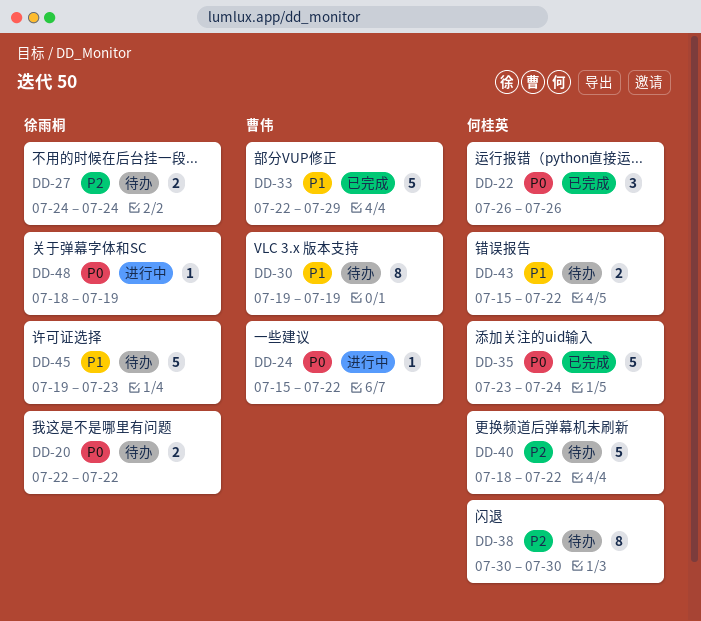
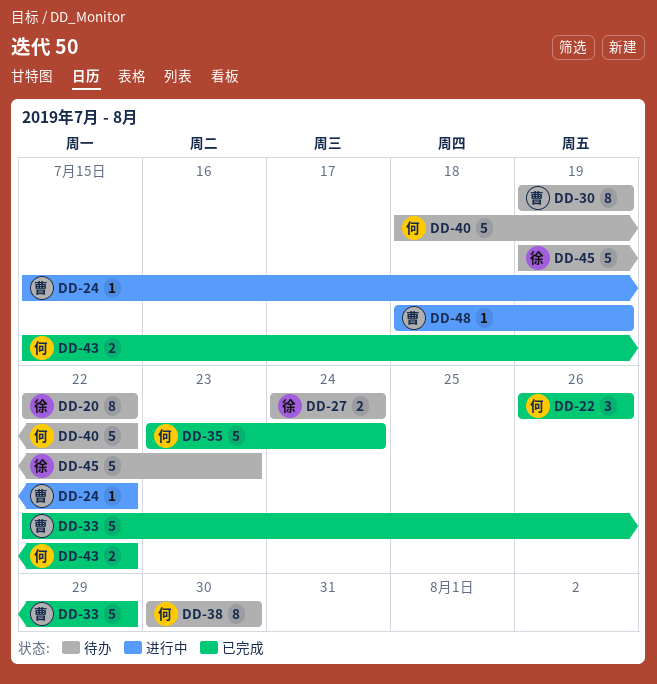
DD-20, estimate: 2 -> 8
DD-43, status: 待办 -> 已完成
DD-48, owner: 徐雨桐 -> 曹伟

